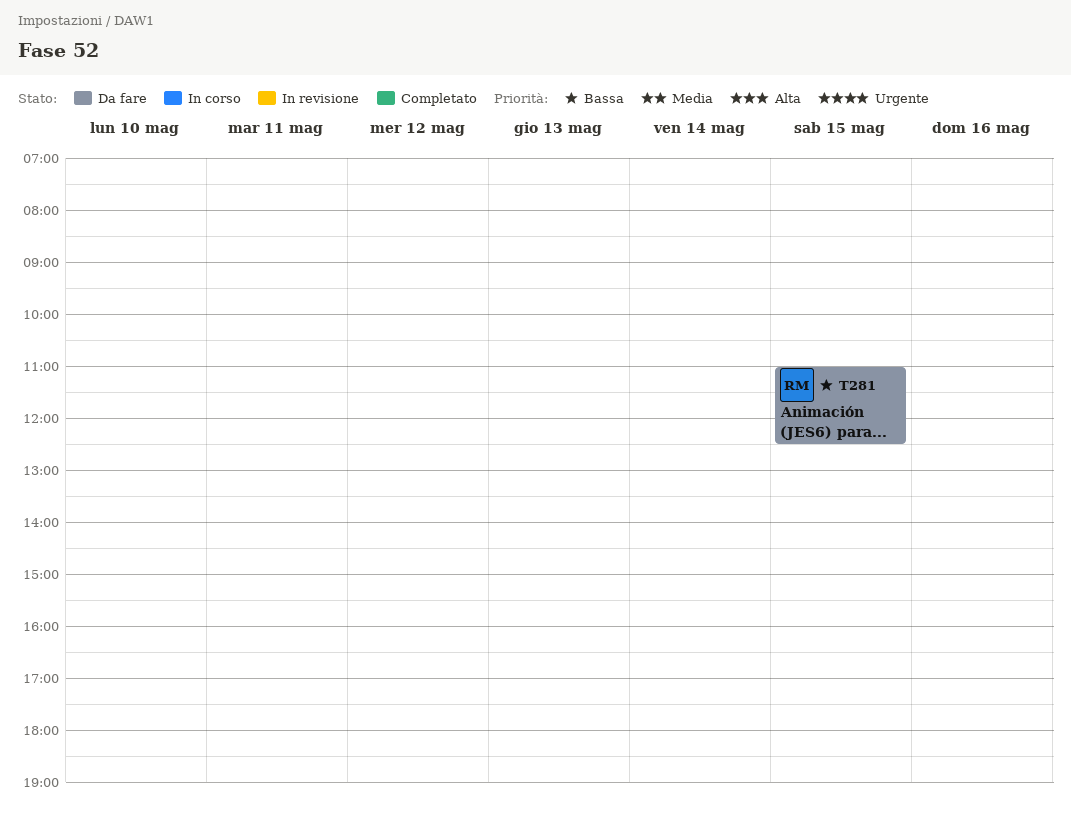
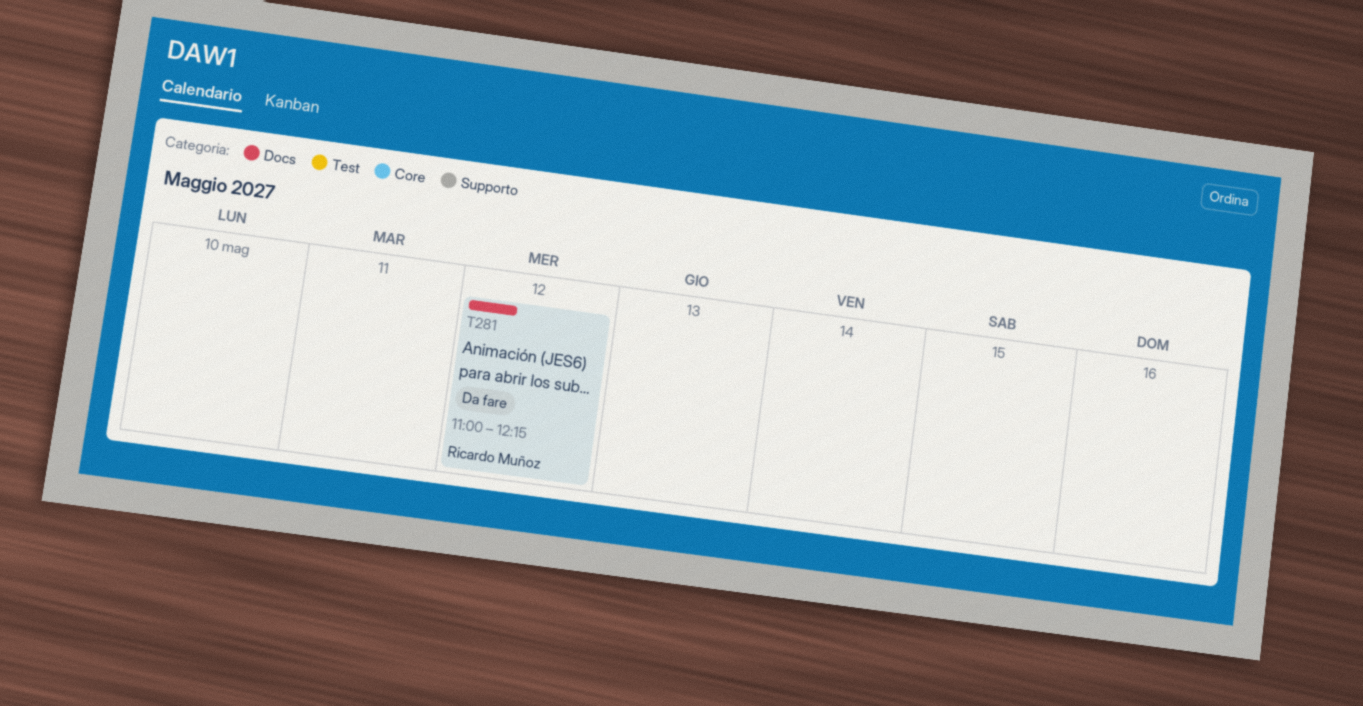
T281, day: May 15 -> May 12
T281, ends: 12:30 -> 12:15

